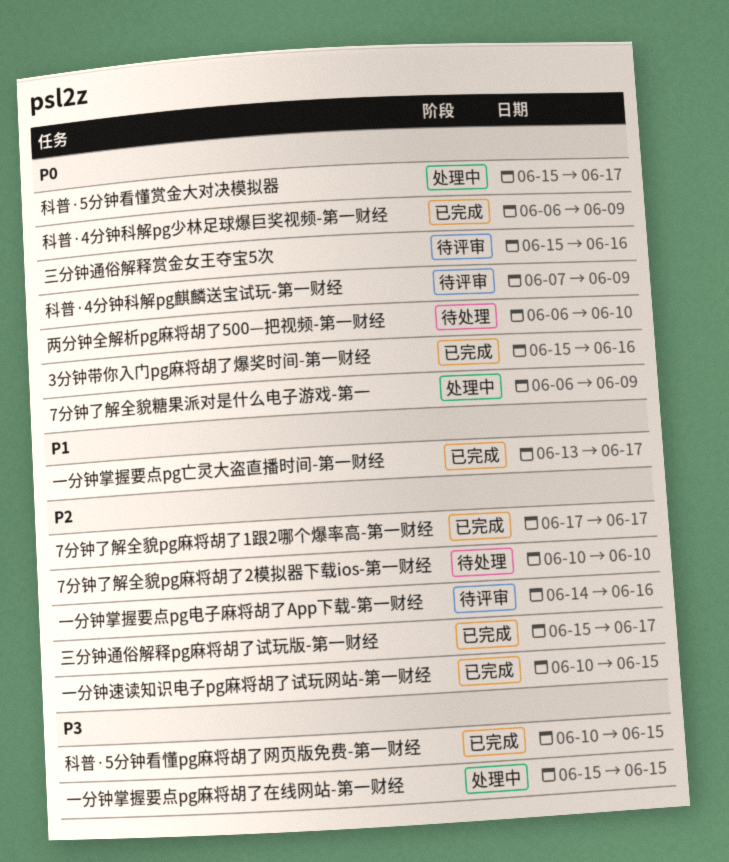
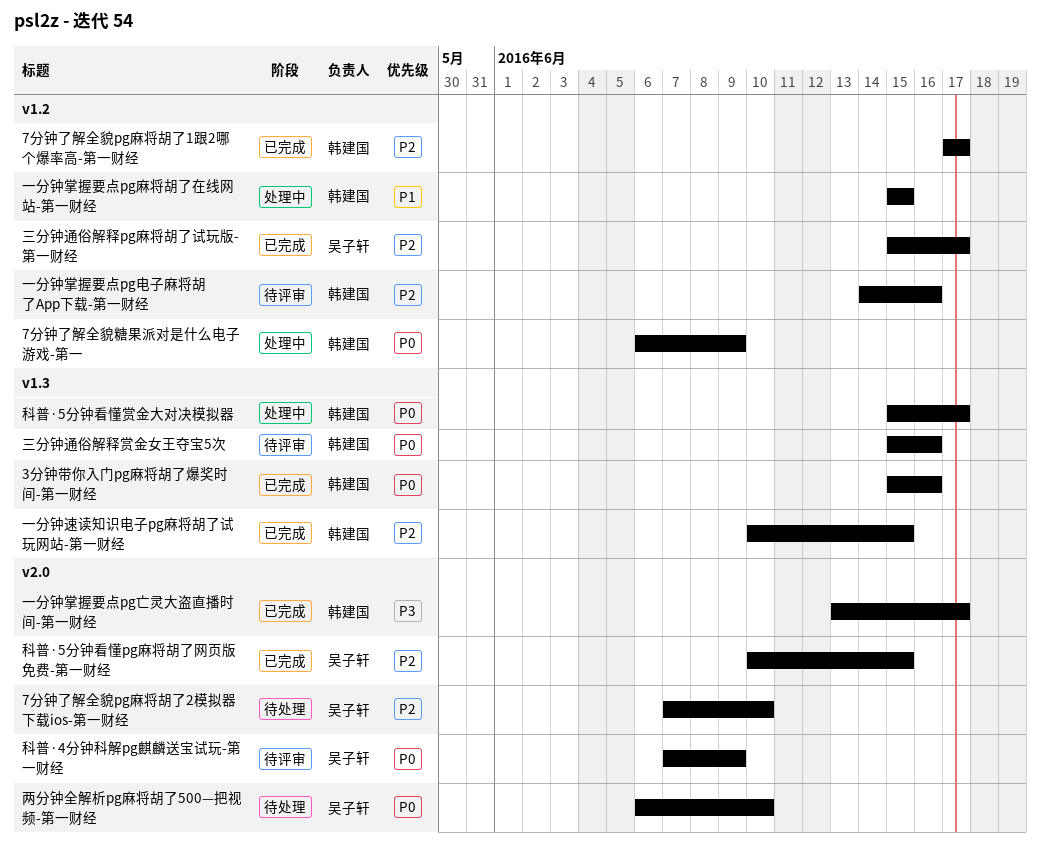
7分钟了解全貌pg麻将胡了2模拟器下载ios-第一财经, start: Jun 10 -> Jun 7
一分钟掌握要点pg亡灵大盗直播时间-第一财经, priority: P1 -> P3
一分钟掌握要点pg麻将胡了在线网站-第一财经, priority: P3 -> P1
科普·4分钟科解pg少林足球爆巨奖视频-第一财经: present -> none
科普·5分钟看懂pg麻将胡了网页版免费-第一财经, priority: P3 -> P2

